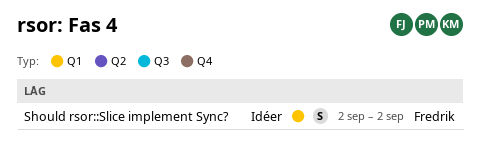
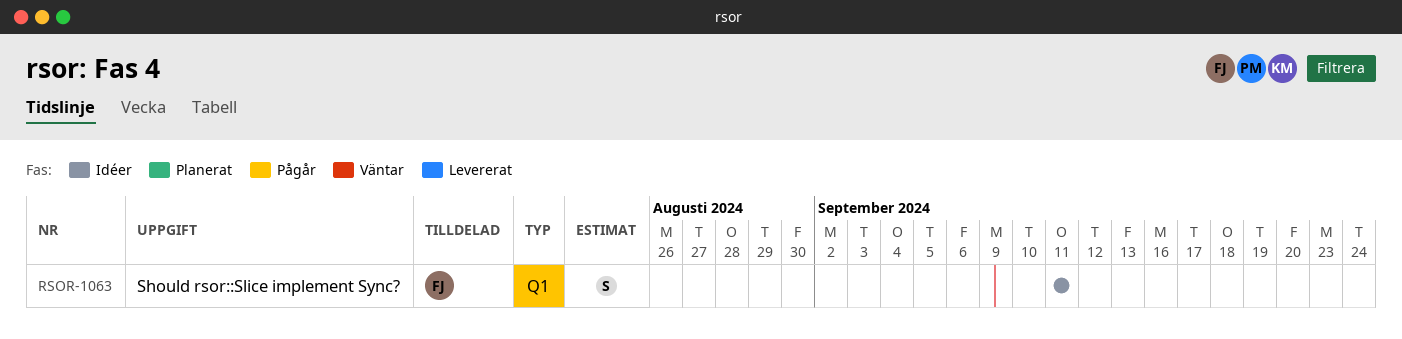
Should rsor::Slice implement Sync?, start: Sep 2 -> Sep 11
Should rsor::Slice implement Sync?, due: Sep 2 -> Sep 11

